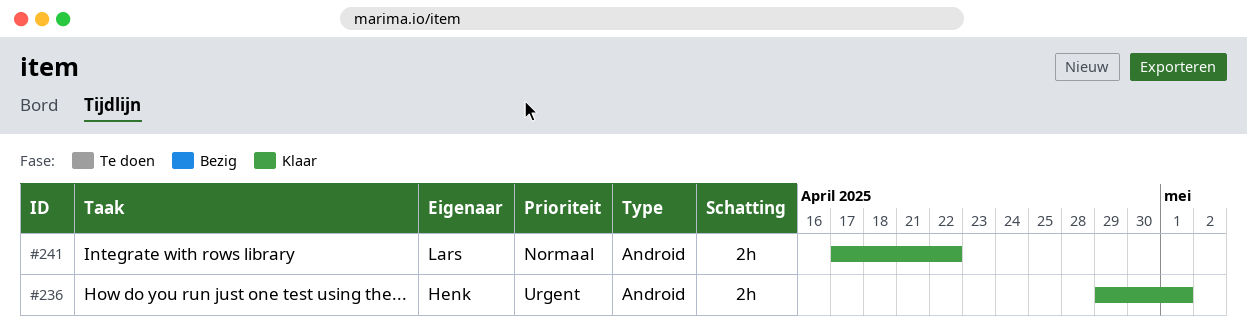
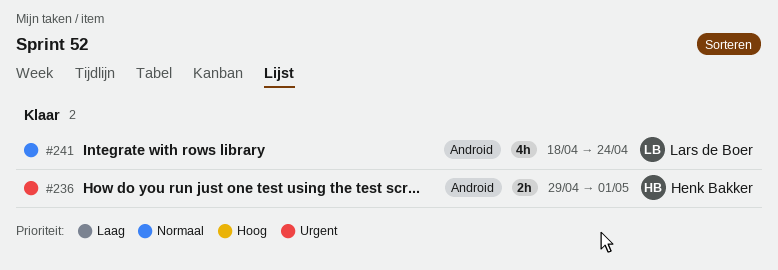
#241, estimate: 2h -> 4h
#241, start: Apr 17 -> Apr 18
#241, due: Apr 22 -> Apr 24

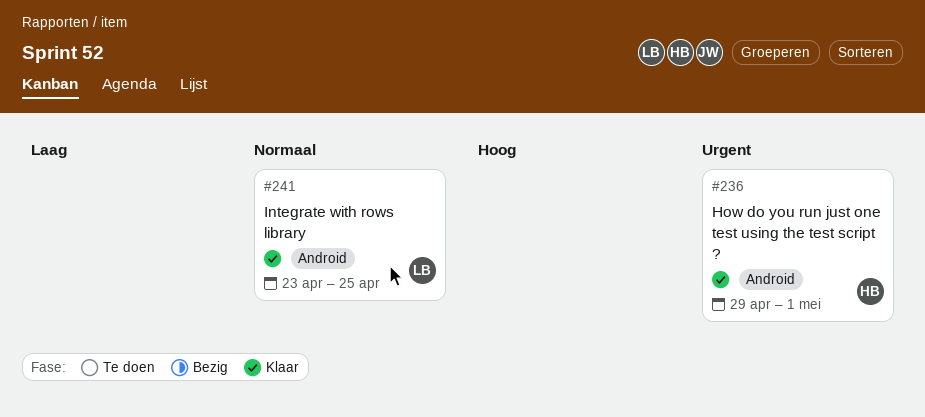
#241, start: Apr 18 -> Apr 23
#241, due: Apr 24 -> Apr 25

